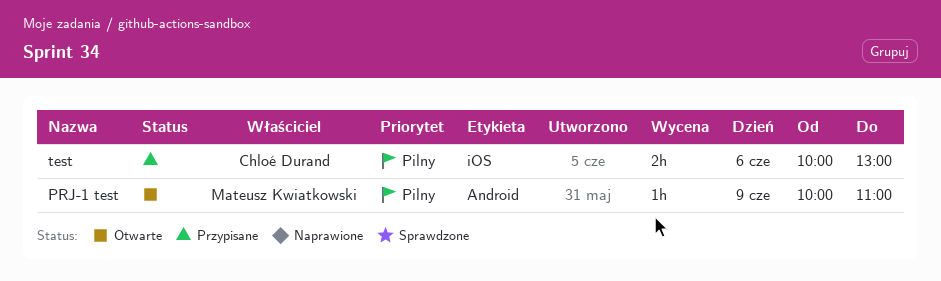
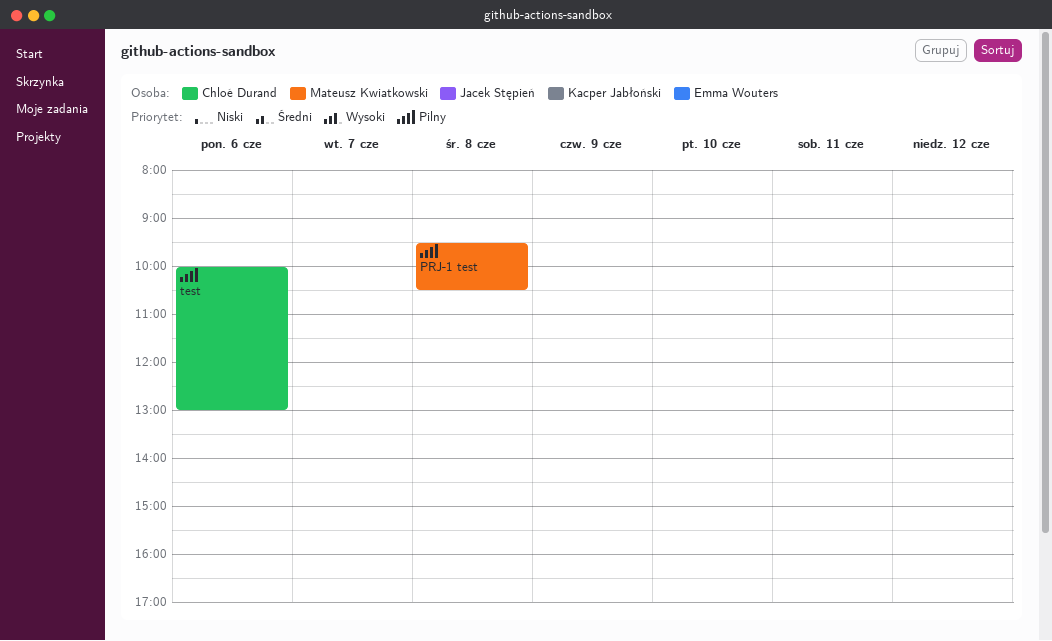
PRJ-1 test, day: Jun 9 -> Jun 8
PRJ-1 test, begins: 10:00 -> 09:30
PRJ-1 test, ends: 11:00 -> 10:30

